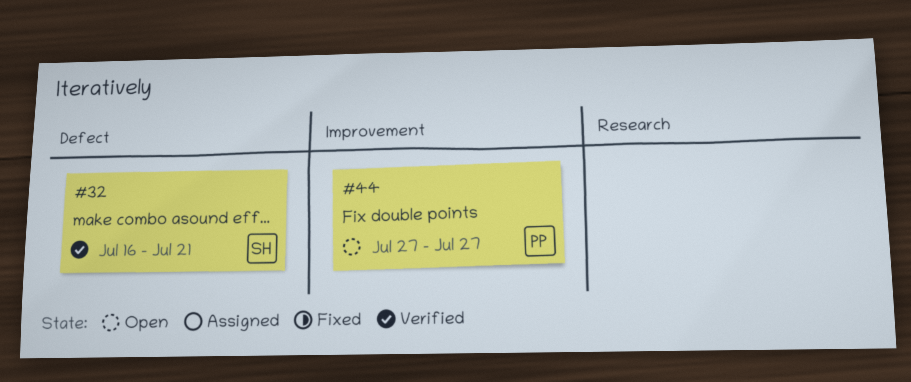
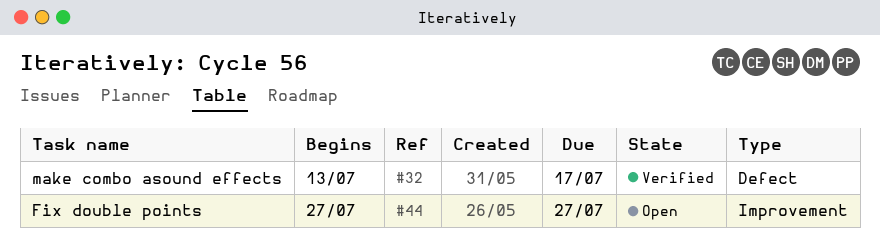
#32, start: Jul 16 -> Jul 13
#32, due: Jul 21 -> Jul 17

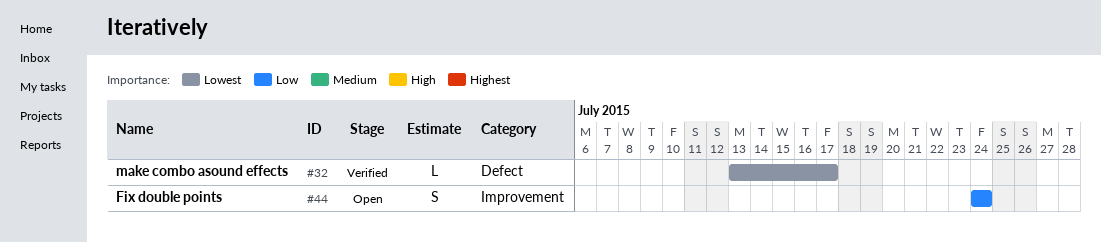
#44, start: Jul 27 -> Jul 24
#44, due: Jul 27 -> Jul 24

